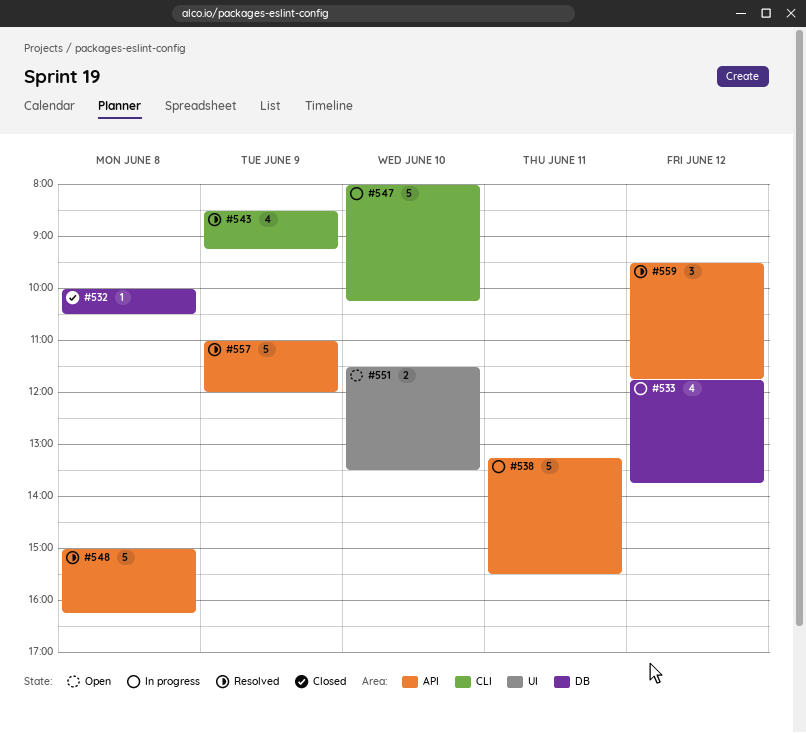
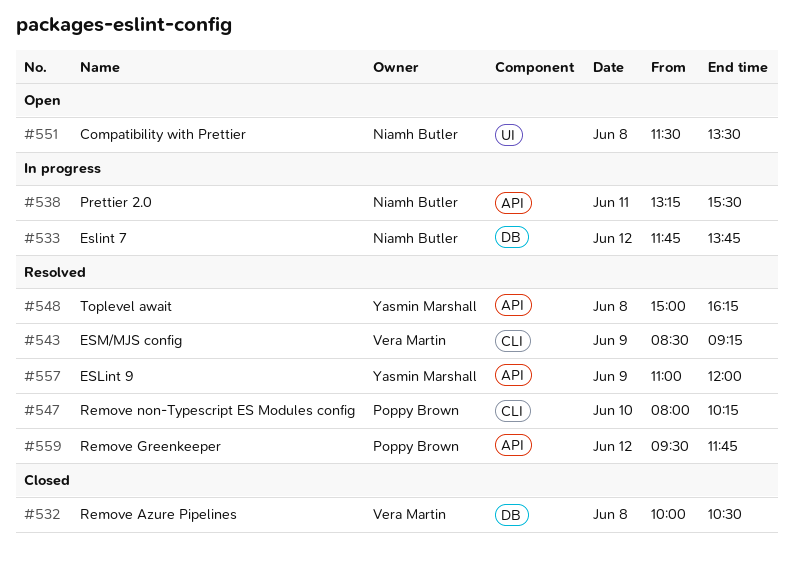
#547, status: In progress -> Resolved
#551, day: Jun 10 -> Jun 8

